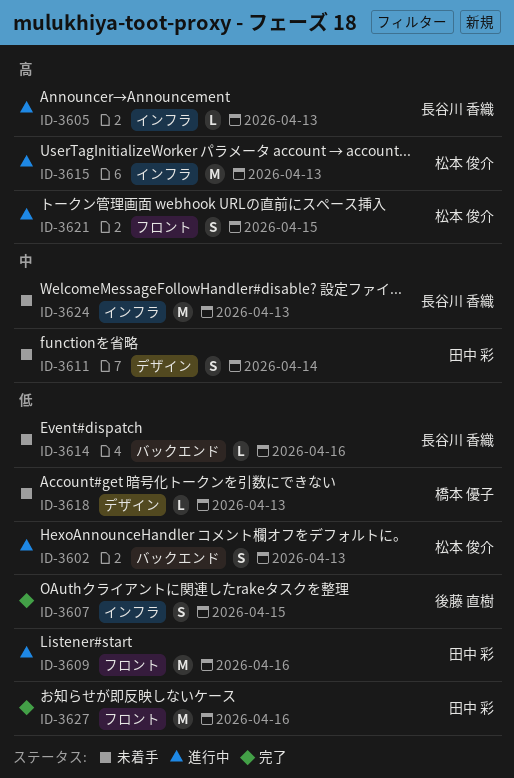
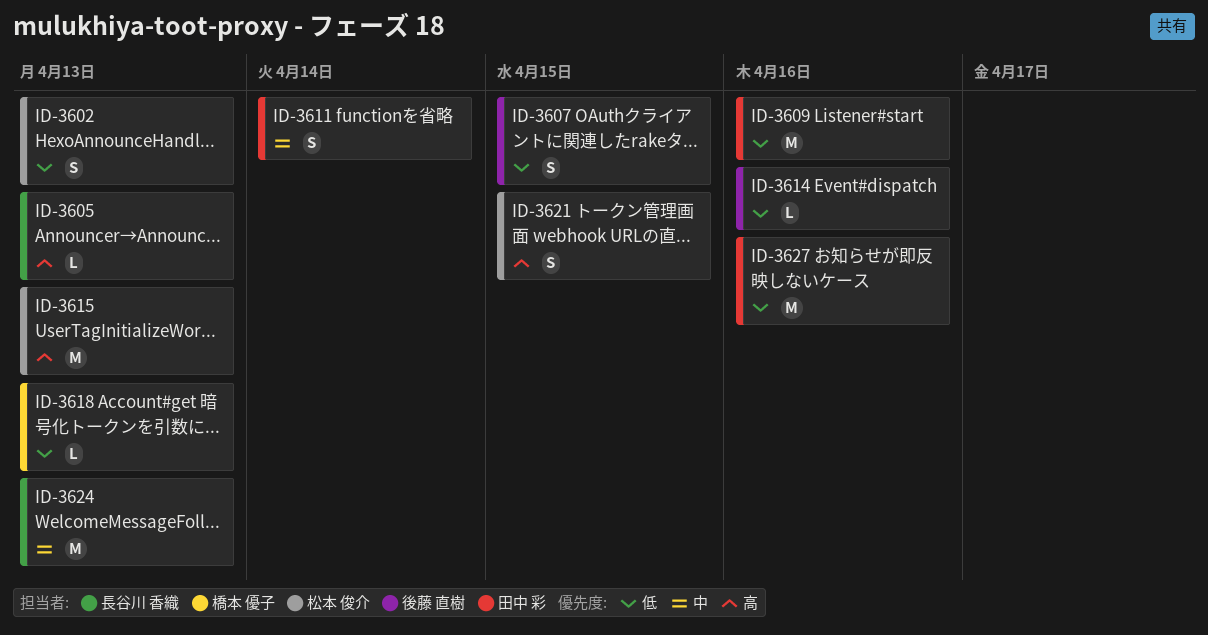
ID-3614, owner: 長谷川 香織 -> 後藤 直樹

